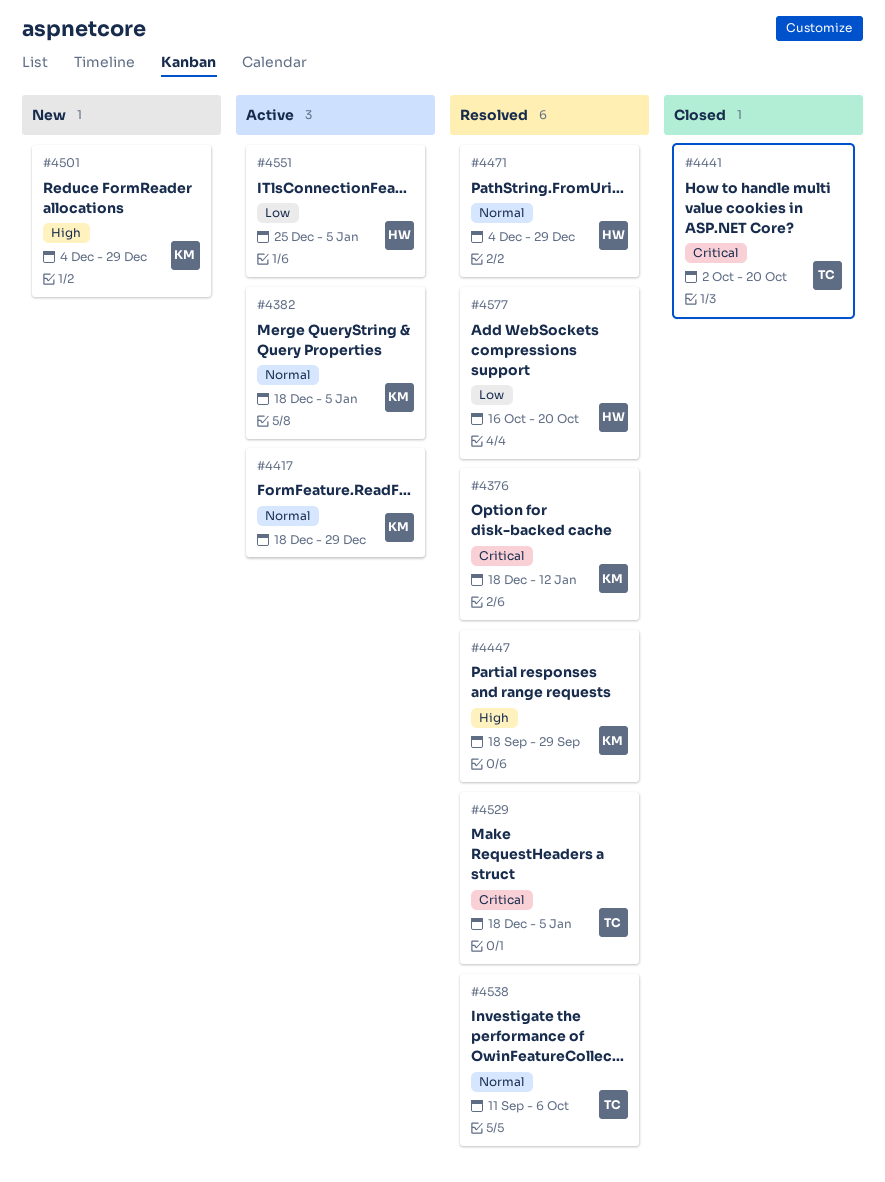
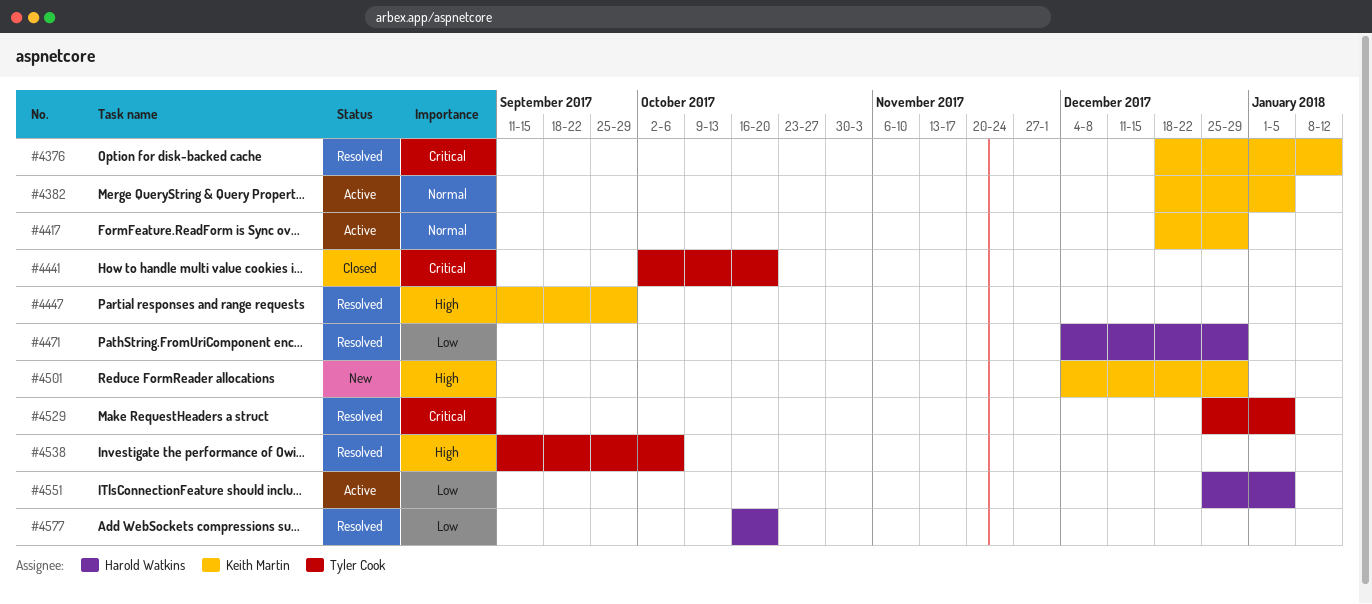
#4447, start: Sep 18 -> Sep 11
#4471, priority: Normal -> Low
#4529, start: Dec 18 -> Dec 25
#4538, priority: Normal -> High

